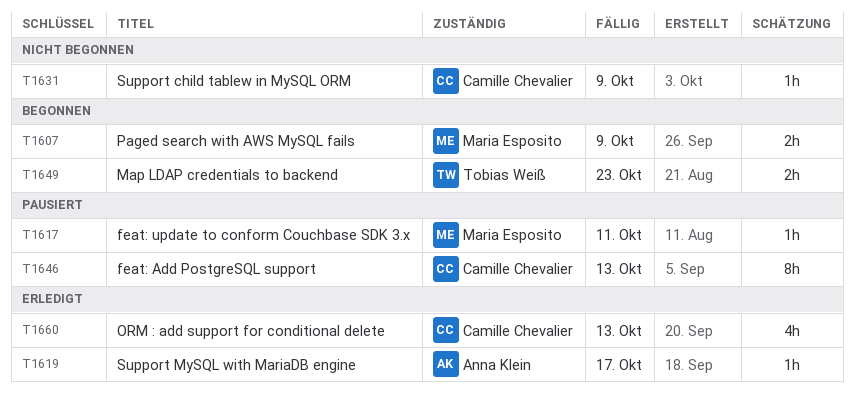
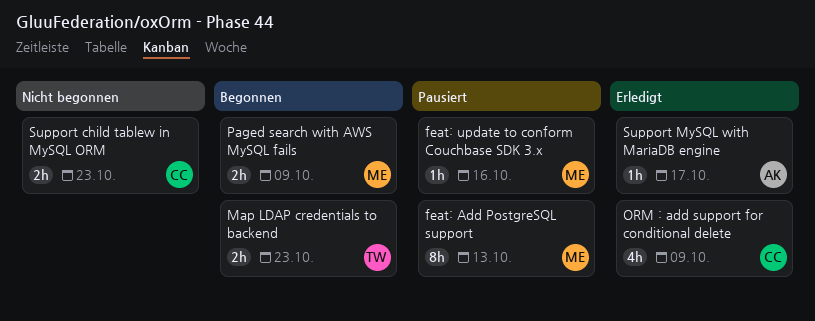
feat: Add PostgreSQL support, owner: Camille Chevalier -> Maria Esposito
feat: update to conform Couchbase SDK 3.x, due: Oct 11 -> Oct 16
ORM : add support for conditional delete, due: Oct 13 -> Oct 9
Support child tablew in MySQL ORM, estimate: 1h -> 2h
Support child tablew in MySQL ORM, due: Oct 9 -> Oct 23

